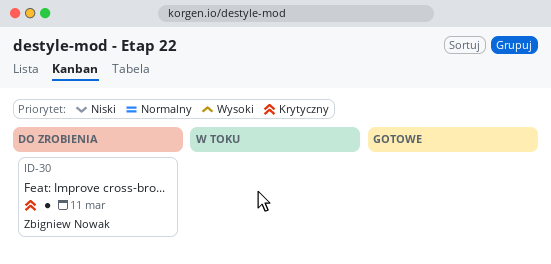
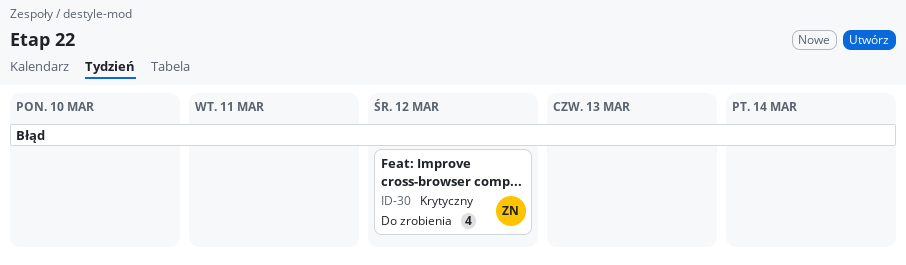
ID-30, estimate: 1 -> 4
ID-30, due: Mar 11 -> Mar 12

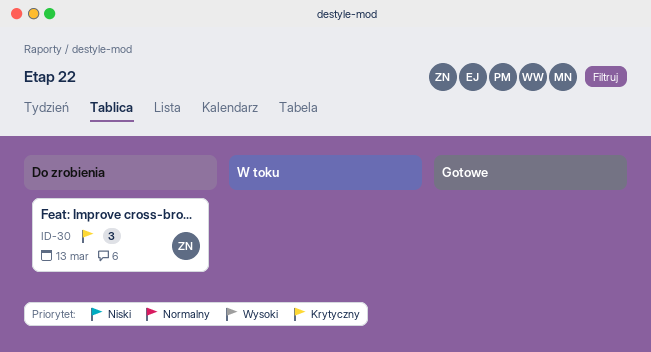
ID-30, estimate: 4 -> 3
ID-30, due: Mar 12 -> Mar 13

